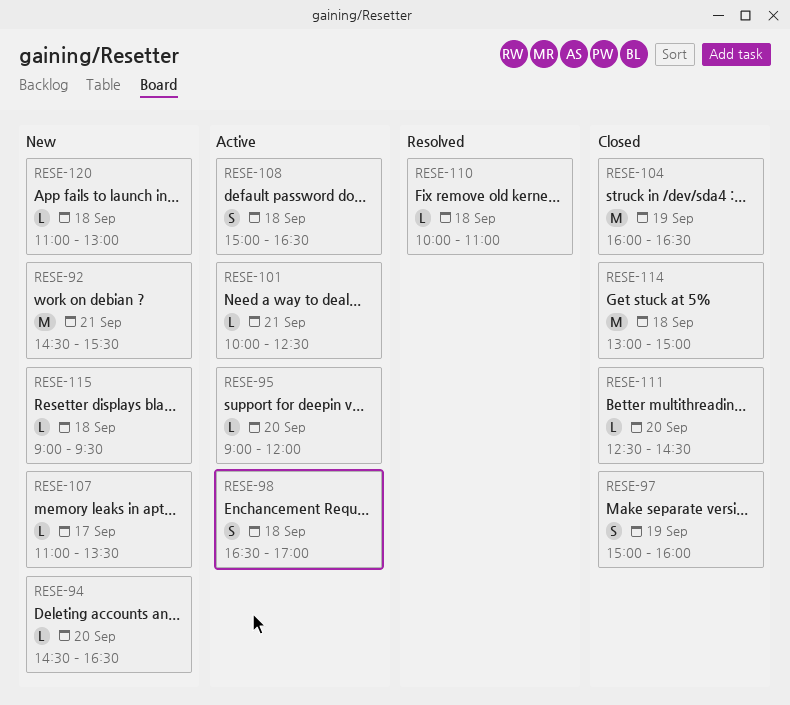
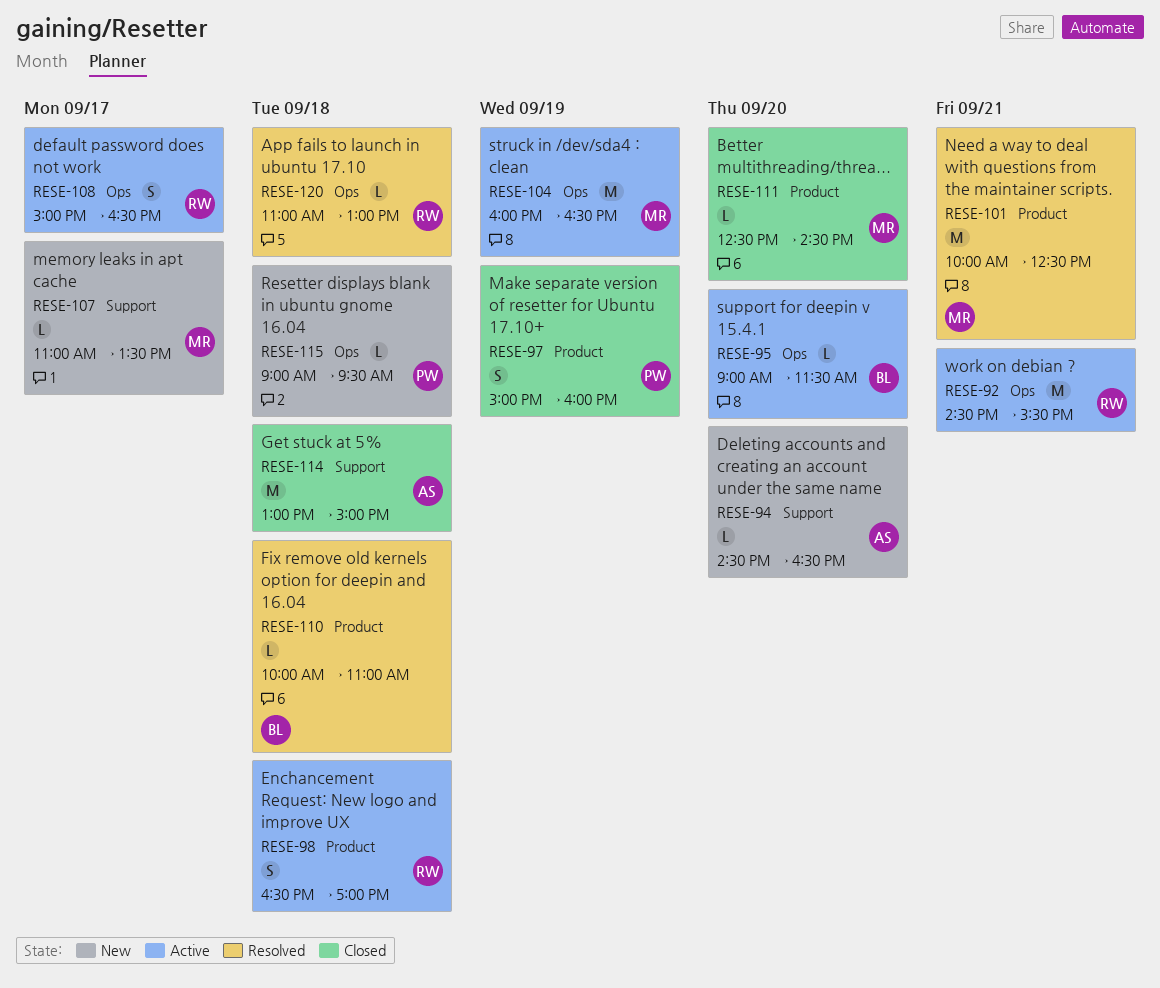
RESE-92, status: New -> Active
RESE-95, ends: 12:00 -> 11:30
RESE-101, status: Active -> Resolved
RESE-101, estimate: L -> M
RESE-104, status: Closed -> Active
RESE-108, day: Sep 18 -> Sep 17
RESE-120, status: New -> Resolved

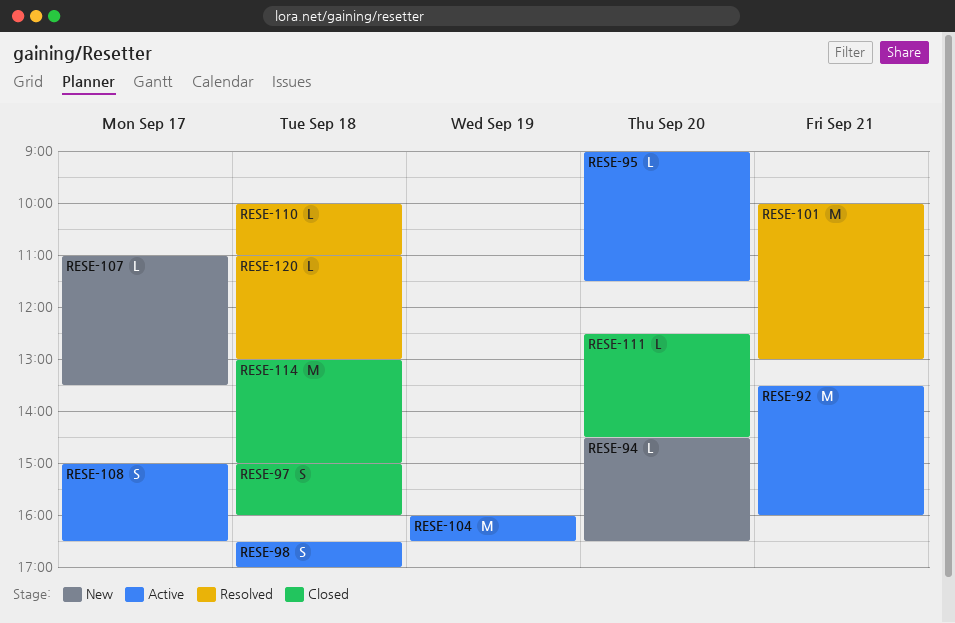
RESE-92, begins: 14:30 -> 13:30
RESE-92, ends: 15:30 -> 16:00
RESE-97, day: Sep 19 -> Sep 18
RESE-101, ends: 12:30 -> 13:00
RESE-115: present -> none

